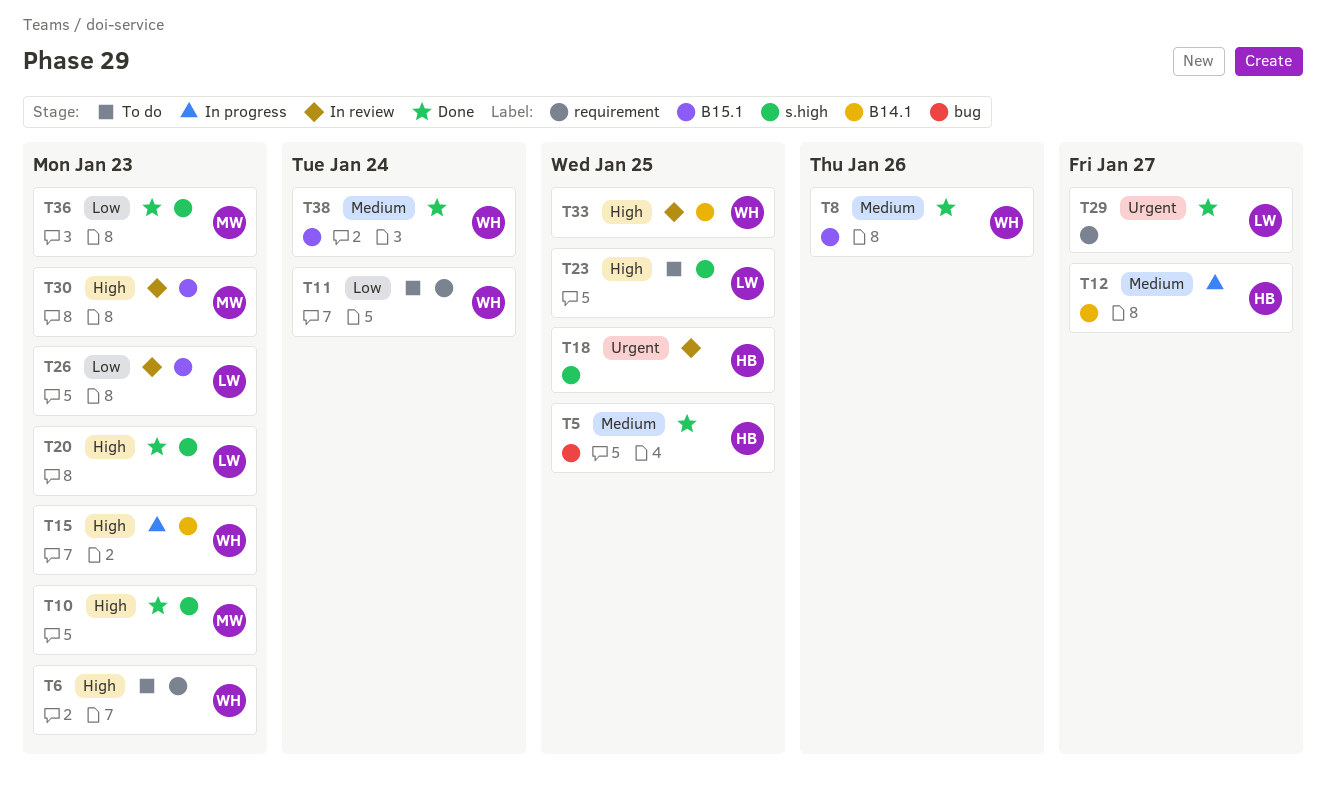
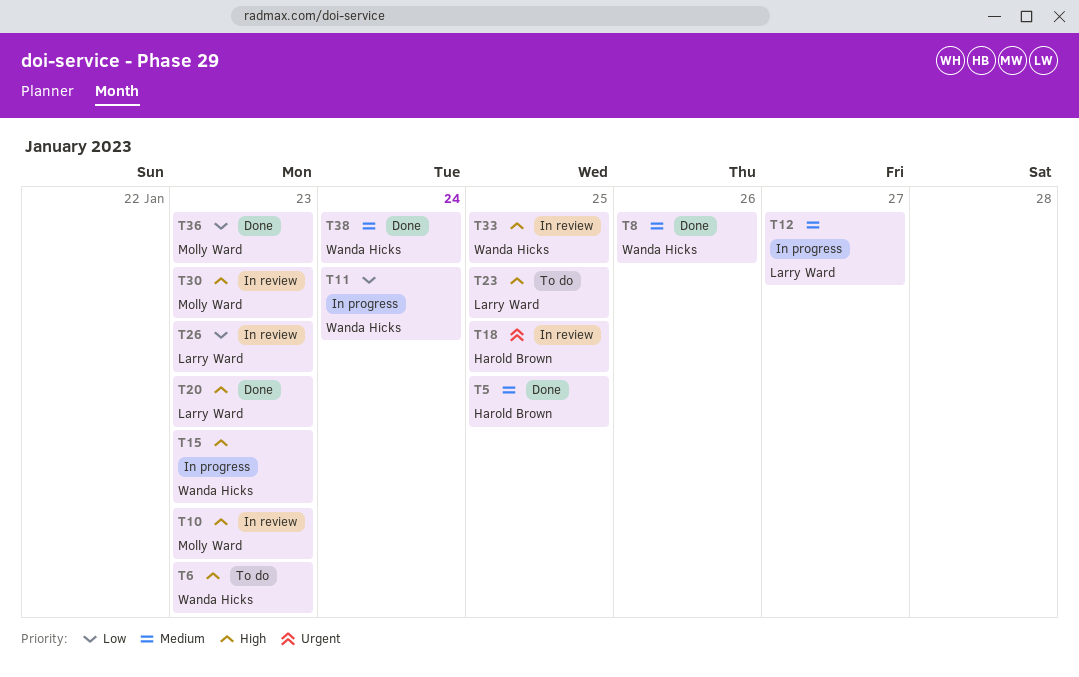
T10, status: Done -> In review
T11, status: To do -> In progress
T12, owner: Harold Brown -> Larry Ward
T29: present -> none

